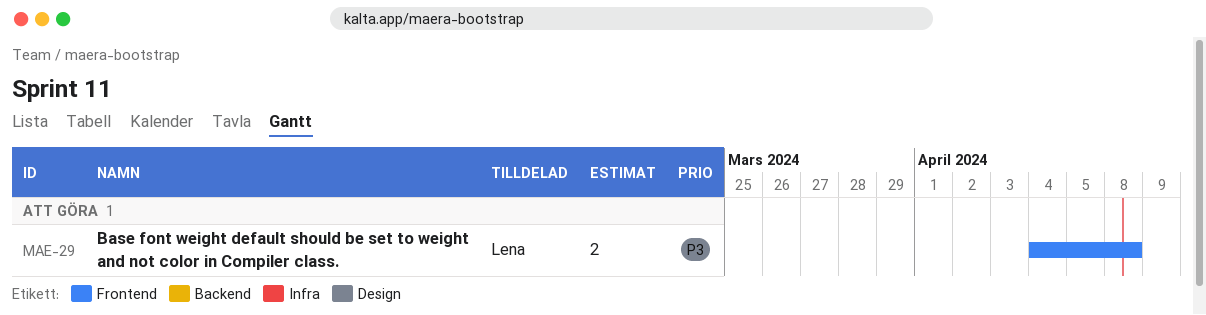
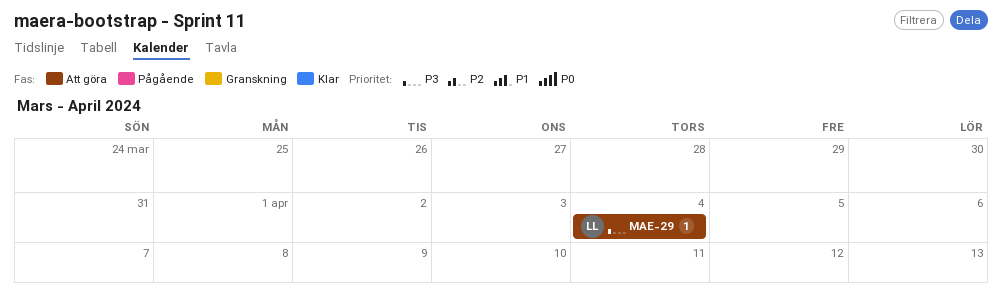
MAE-29, estimate: 2 -> 1
MAE-29, due: Apr 8 -> Apr 4

